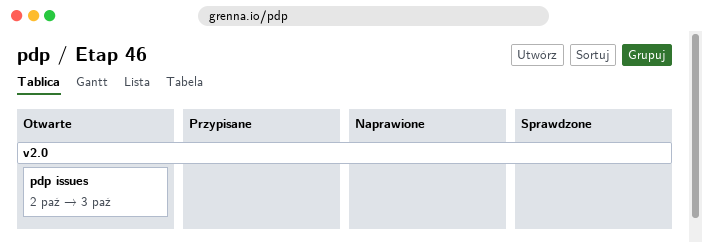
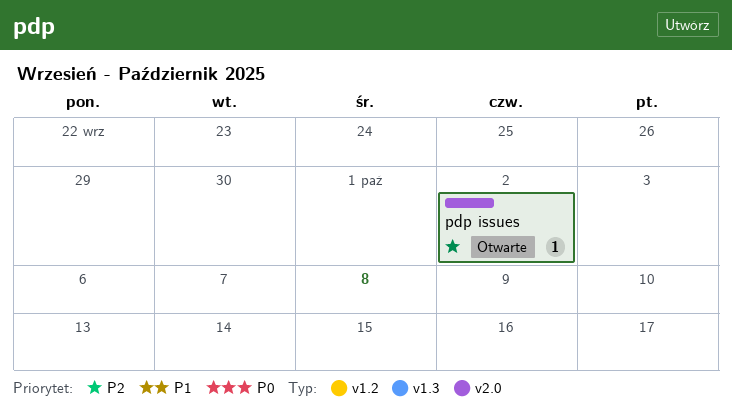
pdp issues, due: Oct 3 -> Oct 2

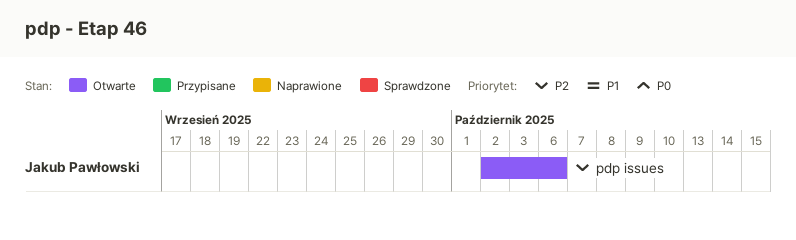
pdp issues, due: Oct 2 -> Oct 6

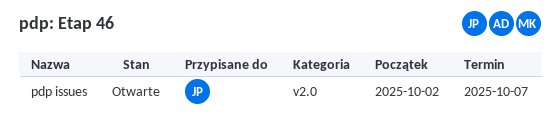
pdp issues, due: Oct 6 -> Oct 7

